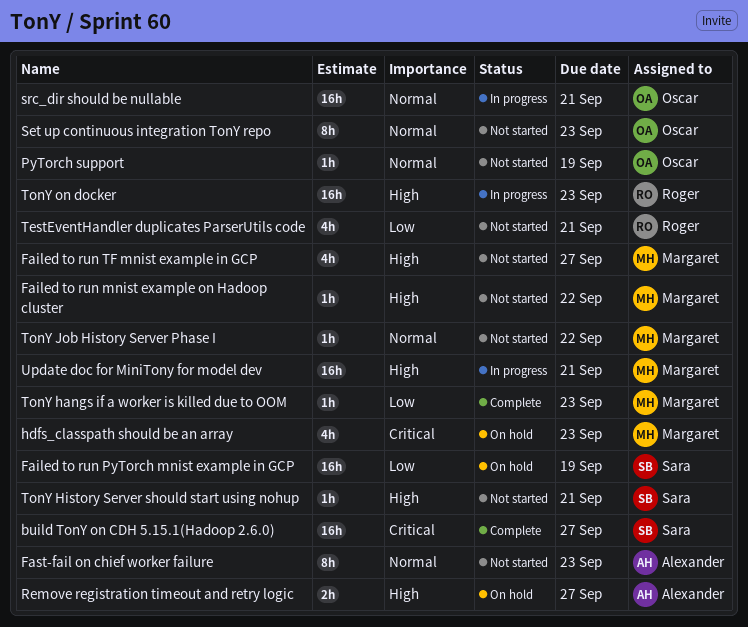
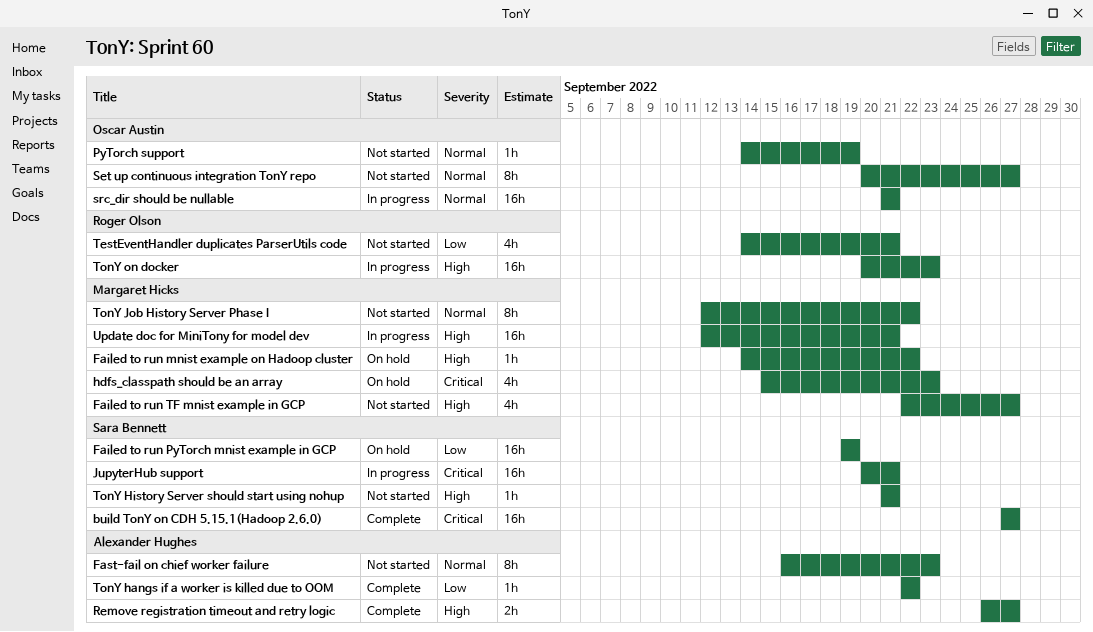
Failed to run mnist example on Hadoop cluster, status: Not started -> On hold
JupyterHub support: none -> present
Remove registration timeout and retry logic, status: On hold -> Complete
Set up continuous integration TonY repo, due: Sep 23 -> Sep 27
TonY hangs if a worker is killed due to OOM, owner: Margaret Hicks -> Alexander Hughes
TonY hangs if a worker is killed due to OOM, due: Sep 23 -> Sep 22
TonY Job History Server Phase I, estimate: 1h -> 8h

